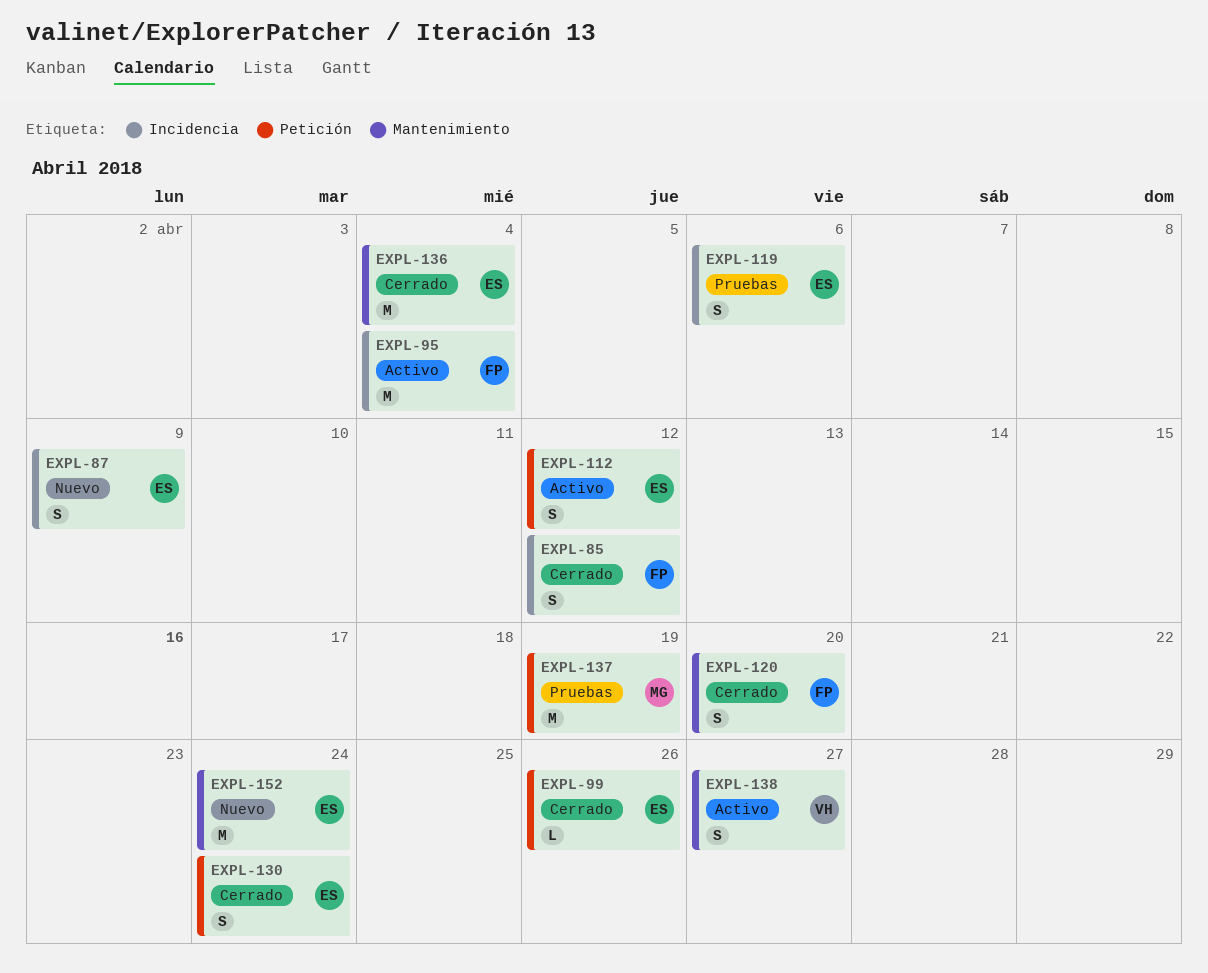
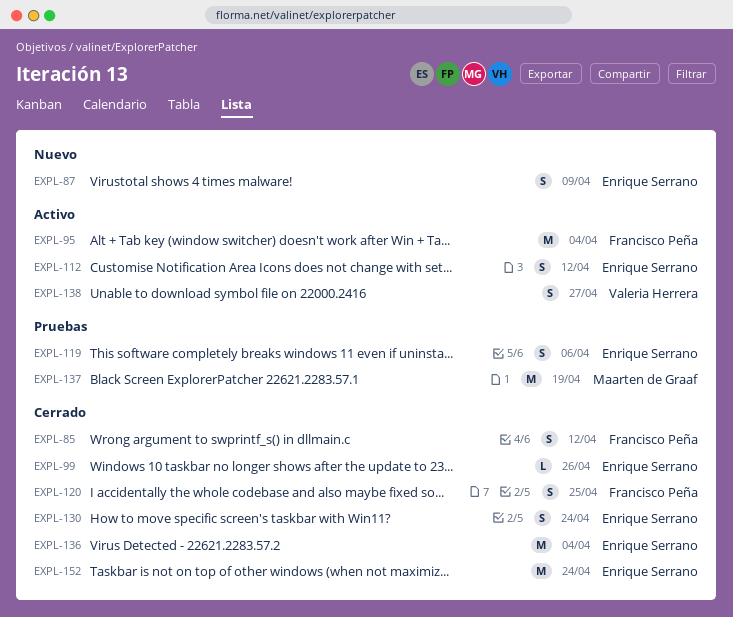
EXPL-120, due: Apr 20 -> Apr 25
EXPL-152, status: Nuevo -> Cerrado

